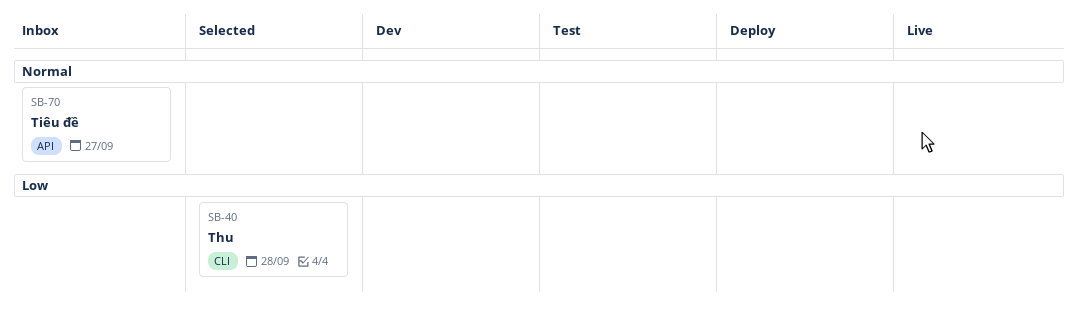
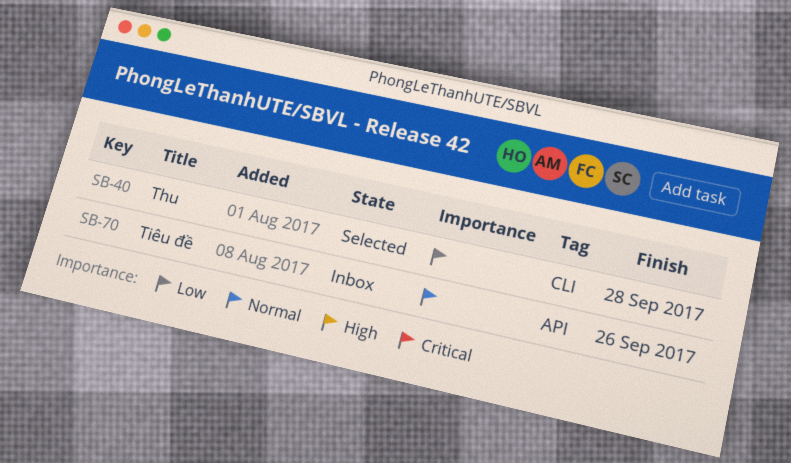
SB-70, due: Sep 27 -> Sep 26

